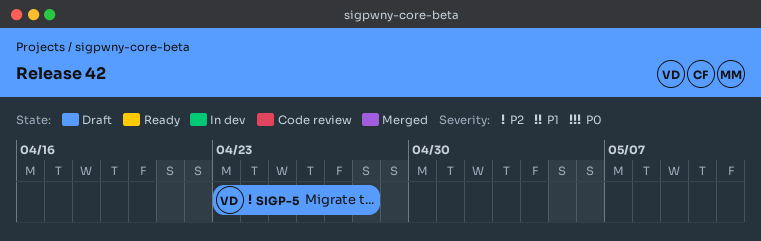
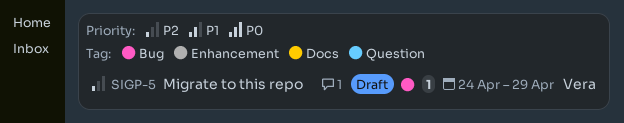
SIGP-5, start: Apr 23 -> Apr 24
SIGP-5, due: Apr 28 -> Apr 29

